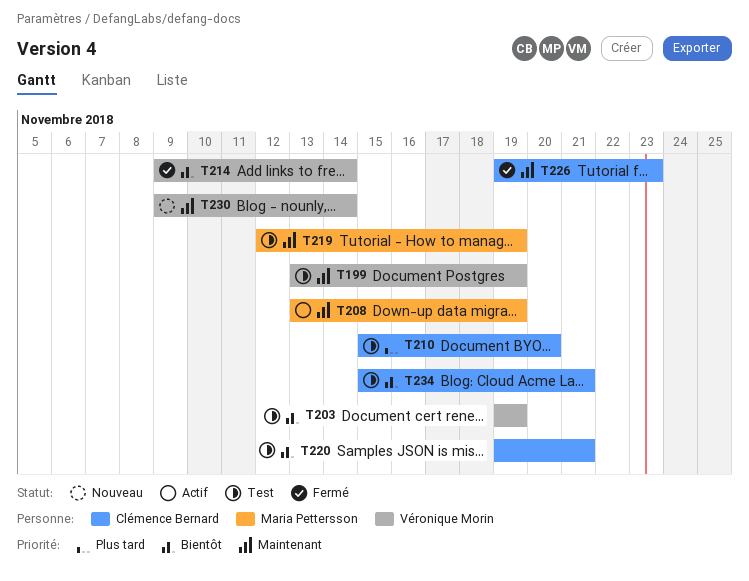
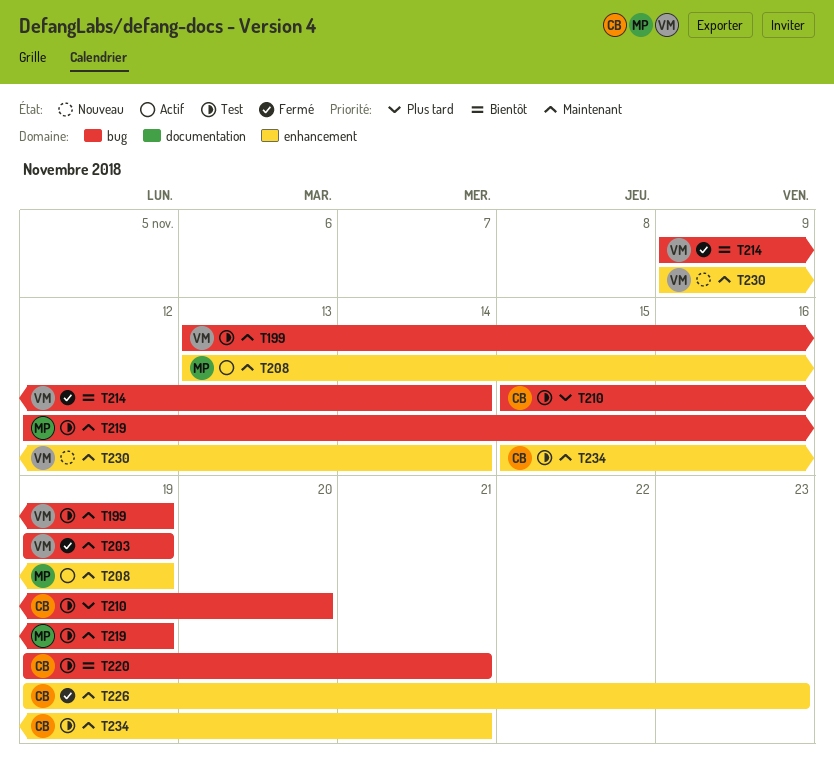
T203, status: Test -> Fermé
T203, priority: Bientôt -> Maintenant
T234, priority: Bientôt -> Maintenant

